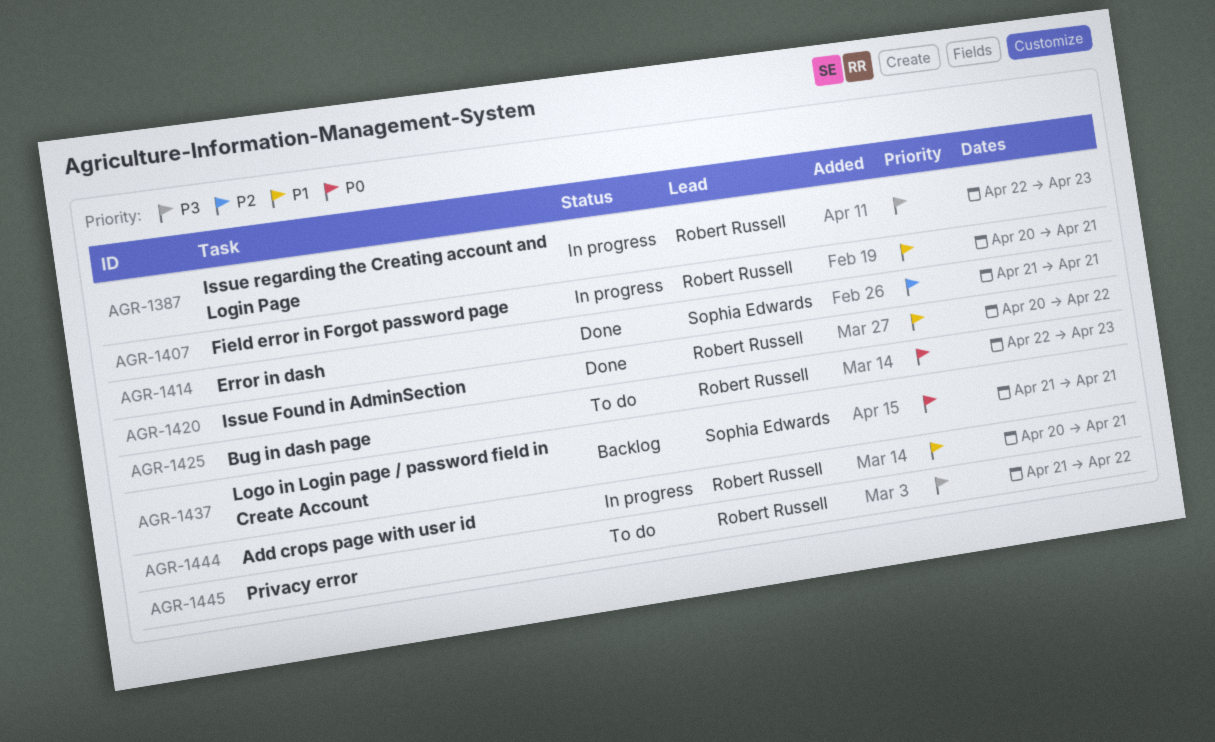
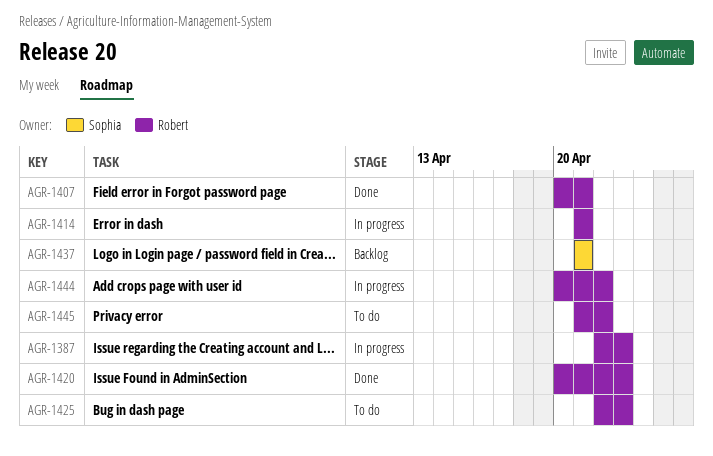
AGR-1407, status: In progress -> Done
AGR-1414, status: Done -> In progress
AGR-1414, owner: Sophia Edwards -> Robert Russell
AGR-1420, due: Apr 22 -> Apr 23
AGR-1444, due: Apr 21 -> Apr 22

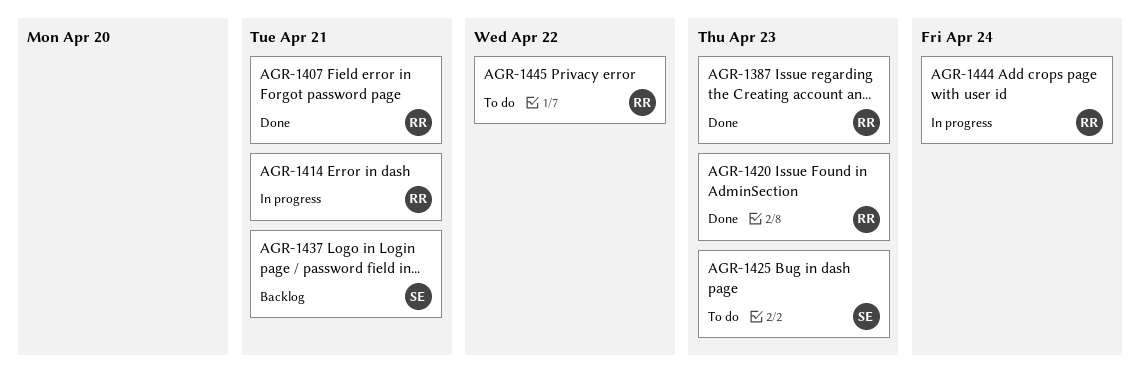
AGR-1387, status: In progress -> Done
AGR-1425, owner: Robert -> Sophia
AGR-1444, due: Apr 22 -> Apr 24

